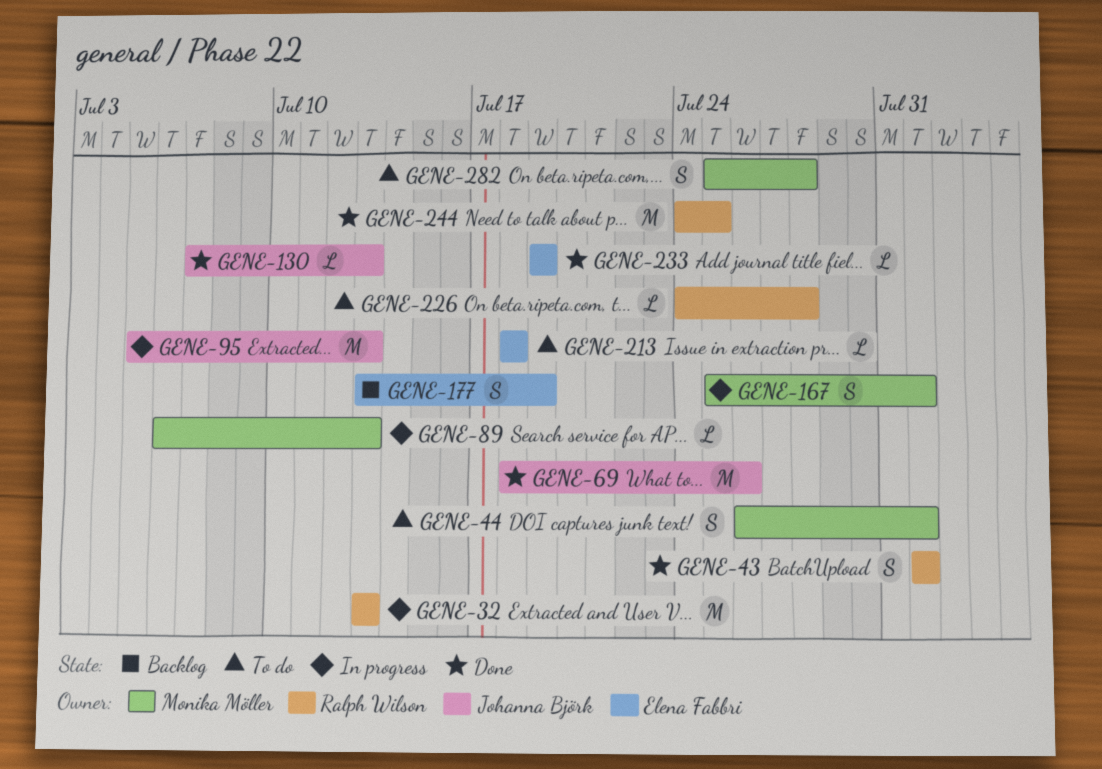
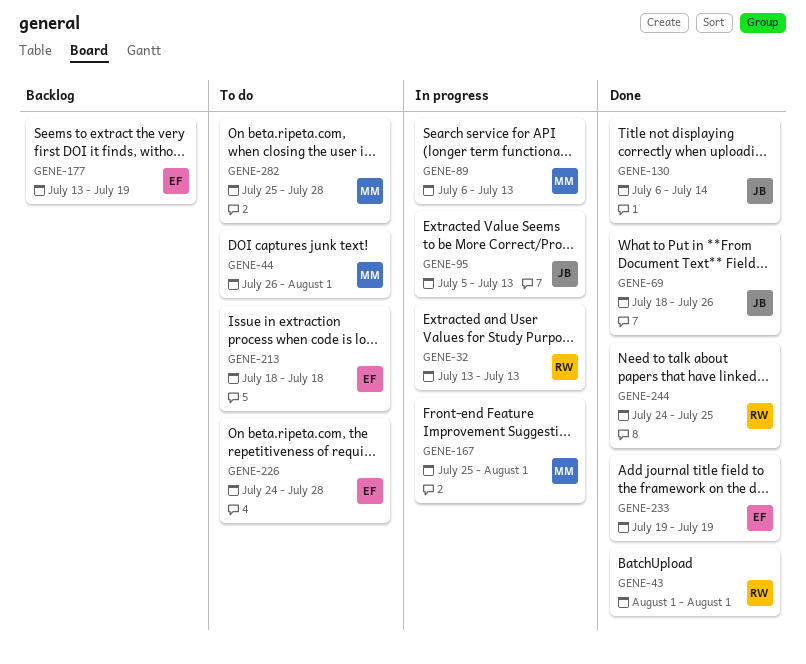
GENE-130, start: Jul 7 -> Jul 6
GENE-130, due: Jul 13 -> Jul 14
GENE-226, owner: Ralph Wilson -> Elena Fabbri

